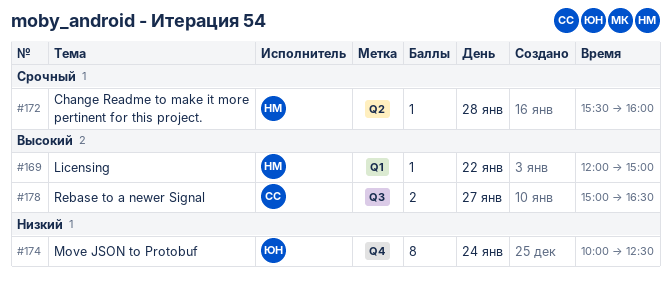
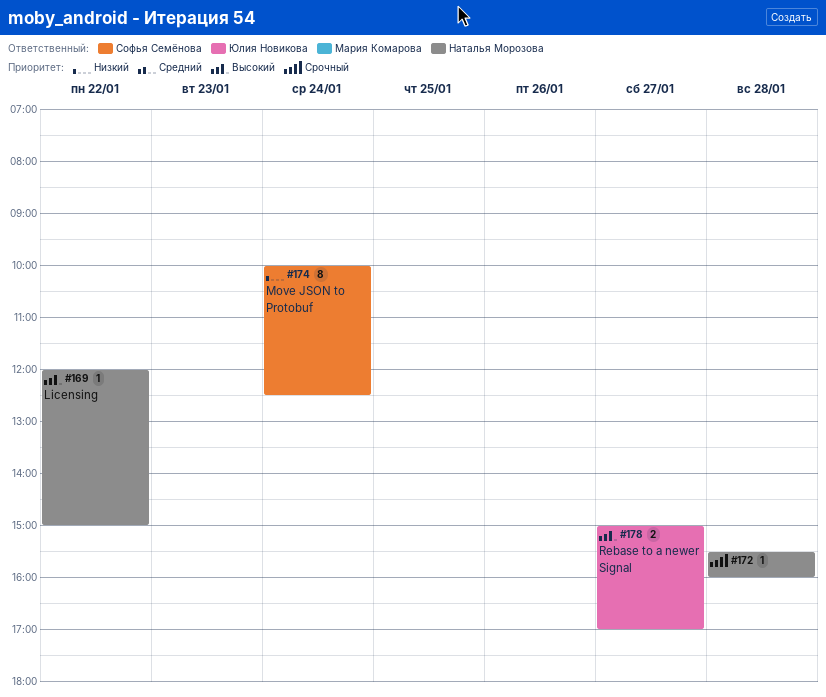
#174, owner: Юлия Новикова -> Софья Семёнова
#178, owner: Софья Семёнова -> Юлия Новикова
#178, ends: 16:30 -> 17:00

